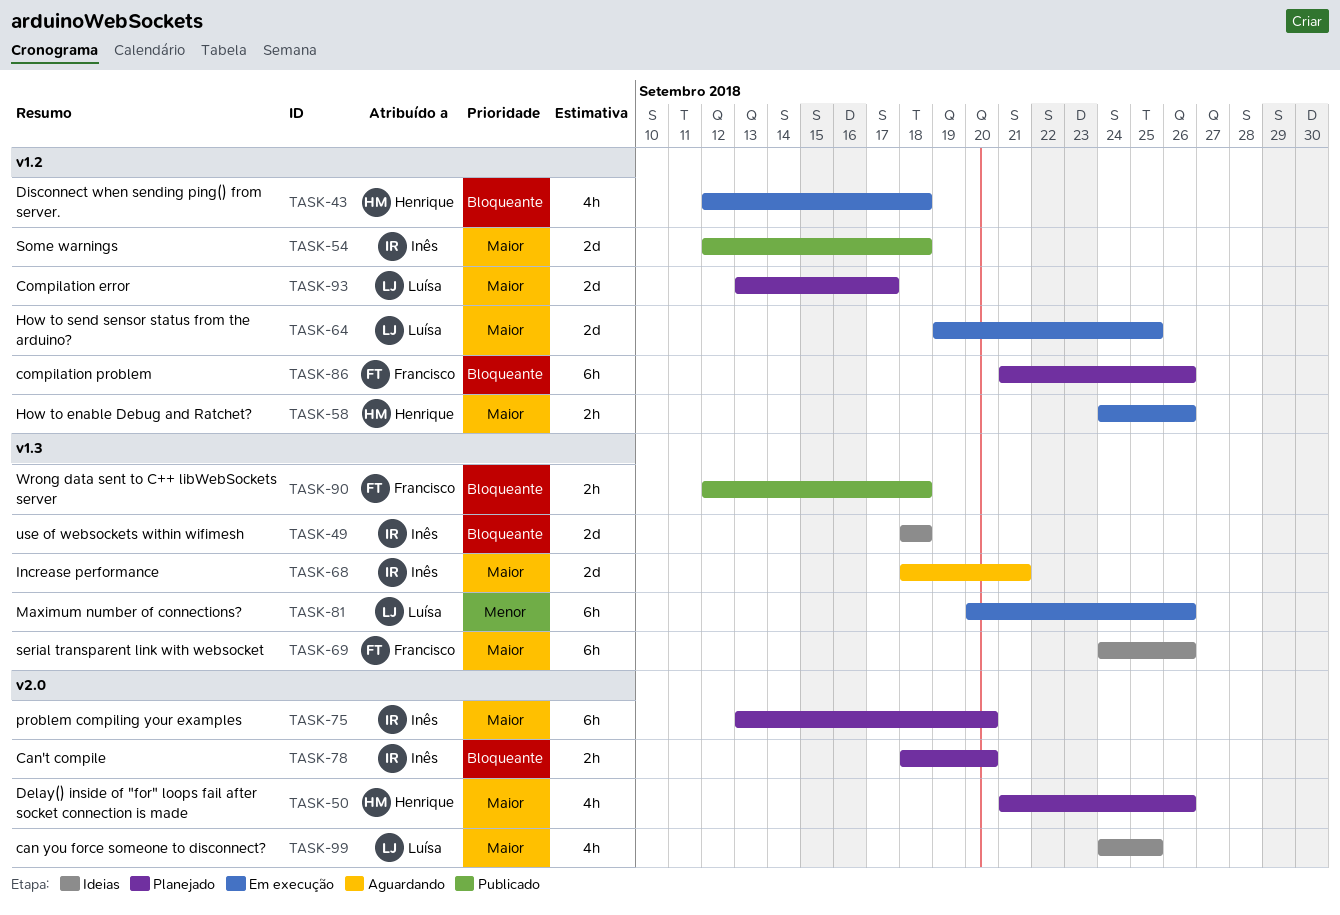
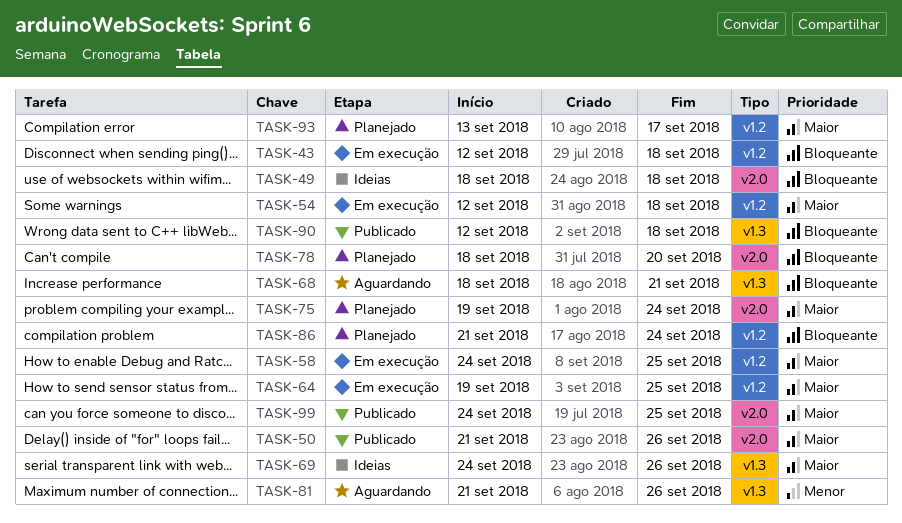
TASK-49, label: v1.3 -> v2.0
TASK-50, status: Planejado -> Publicado
TASK-54, status: Publicado -> Em execução
TASK-58, due: Sep 26 -> Sep 25
TASK-68, priority: Maior -> Bloqueante
TASK-75, start: Sep 13 -> Sep 19
TASK-75, due: Sep 20 -> Sep 24
TASK-81, status: Em execução -> Aguardando
TASK-81, start: Sep 20 -> Sep 21
TASK-86, due: Sep 26 -> Sep 24
TASK-99, status: Ideias -> Publicado

